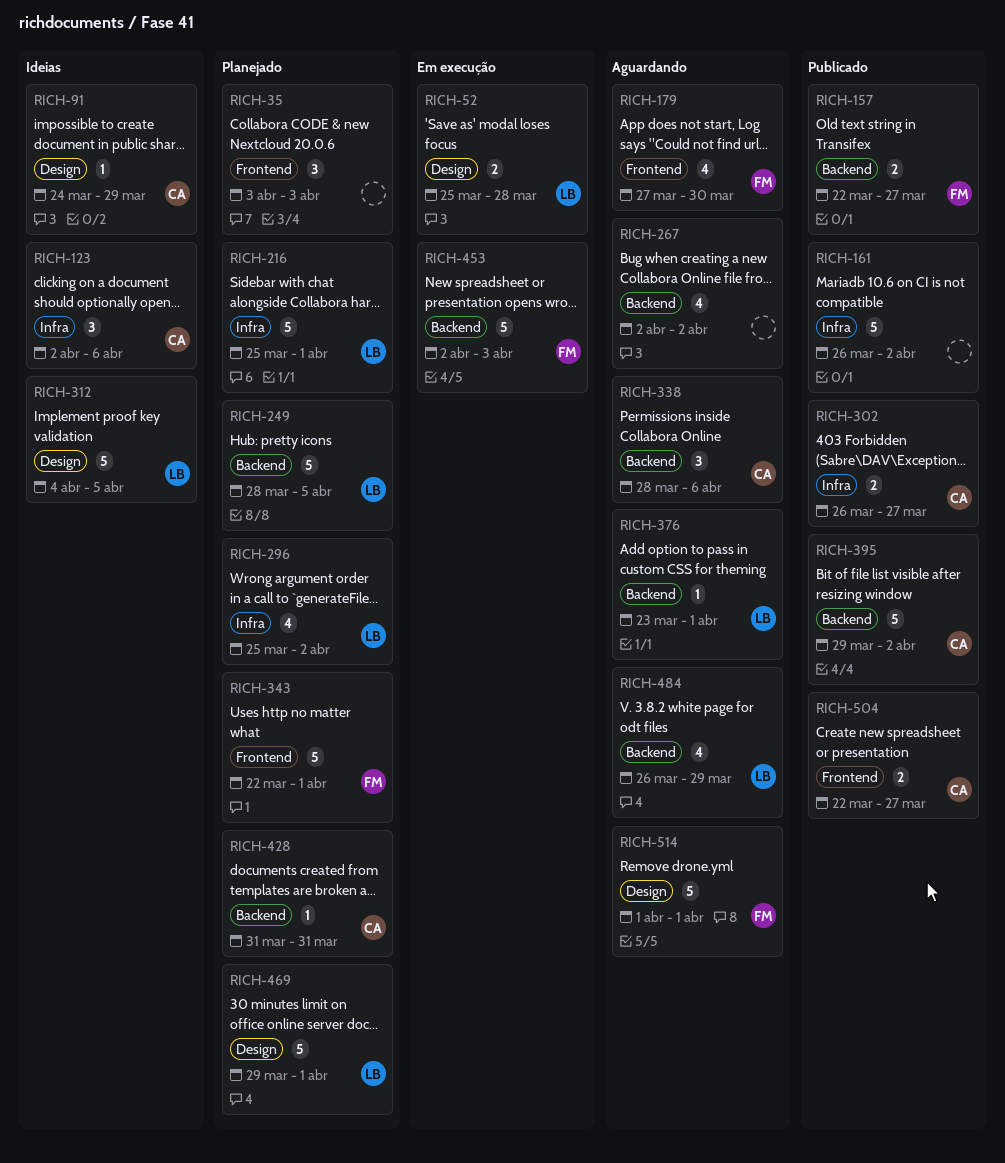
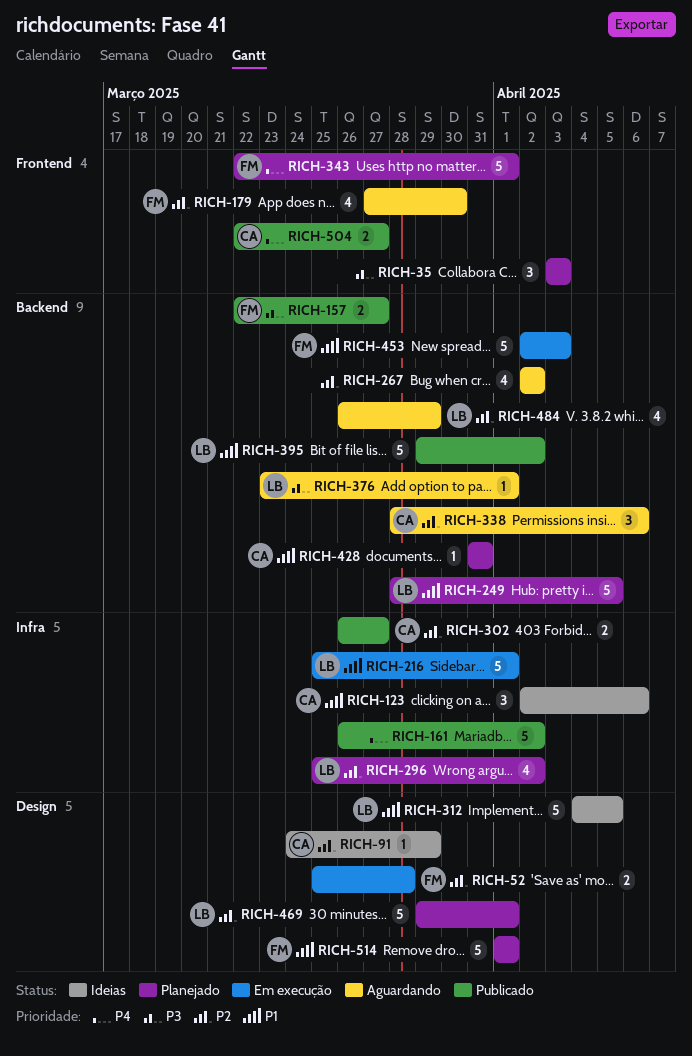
RICH-52, owner: LB -> FM
RICH-216, status: Planejado -> Em execução
RICH-395, owner: CA -> LB
RICH-514, status: Aguardando -> Planejado

